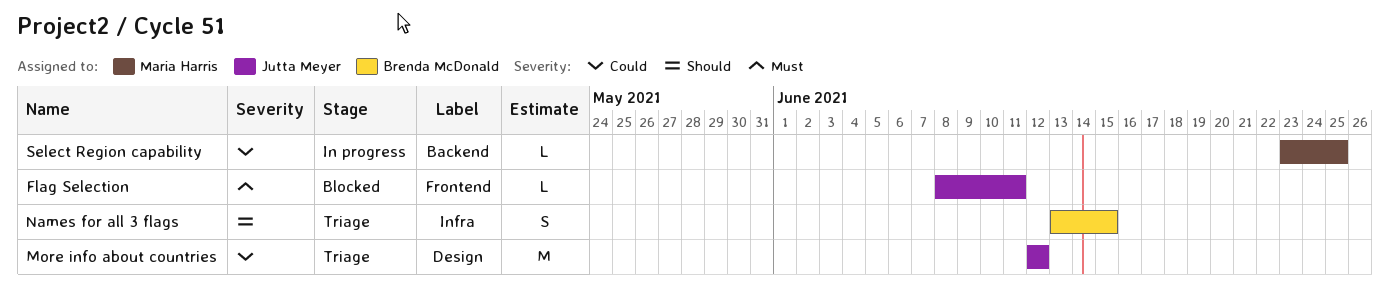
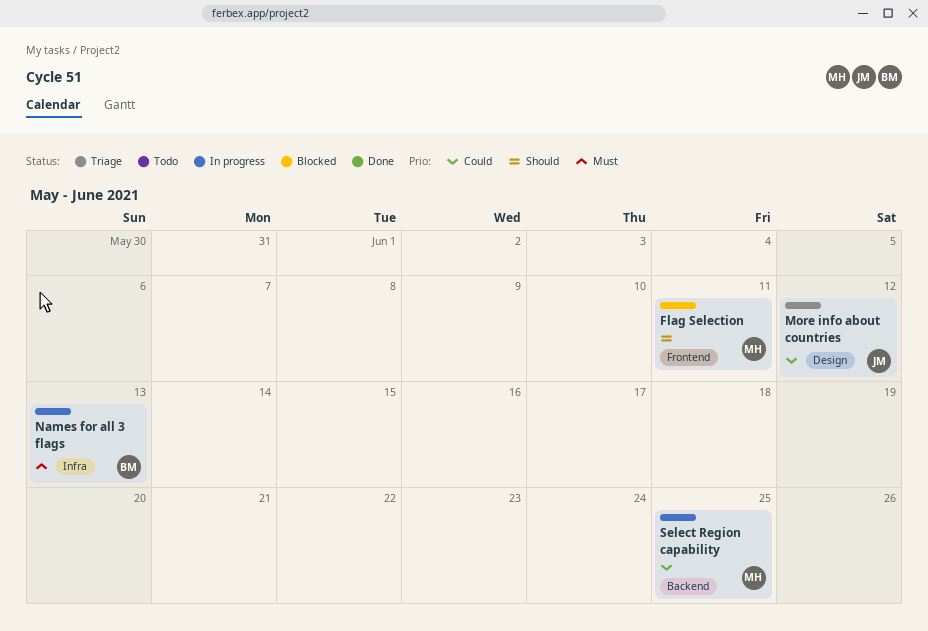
Flag Selection, owner: Jutta Meyer -> Maria Harris
Flag Selection, priority: Must -> Should
Names for all 3 flags, status: Triage -> In progress
Names for all 3 flags, priority: Should -> Must
Names for all 3 flags, due: Jun 15 -> Jun 13

